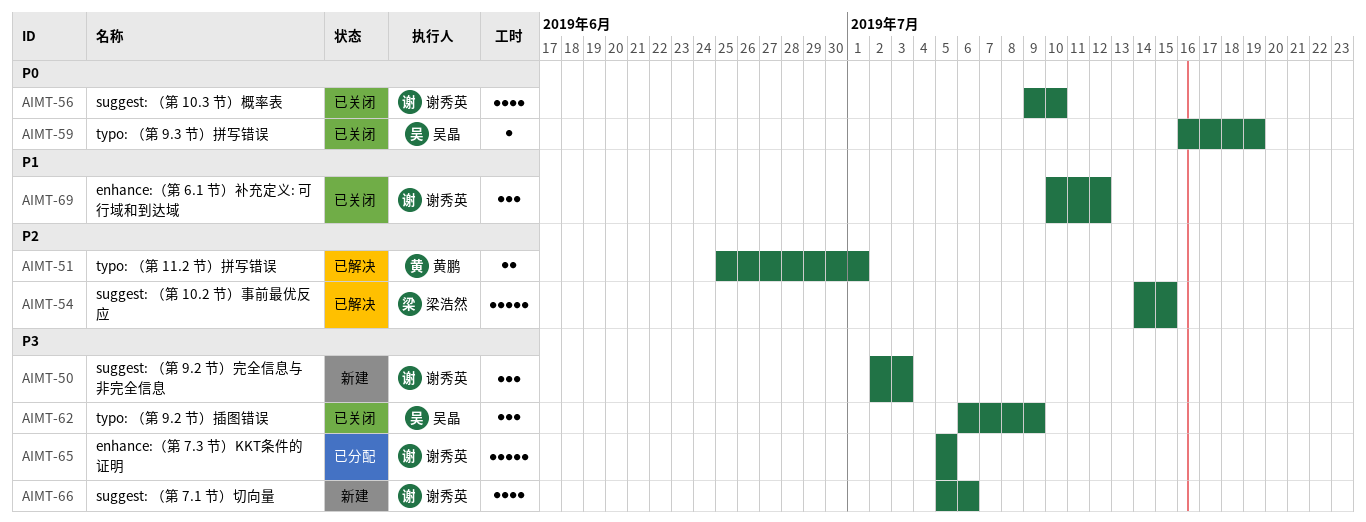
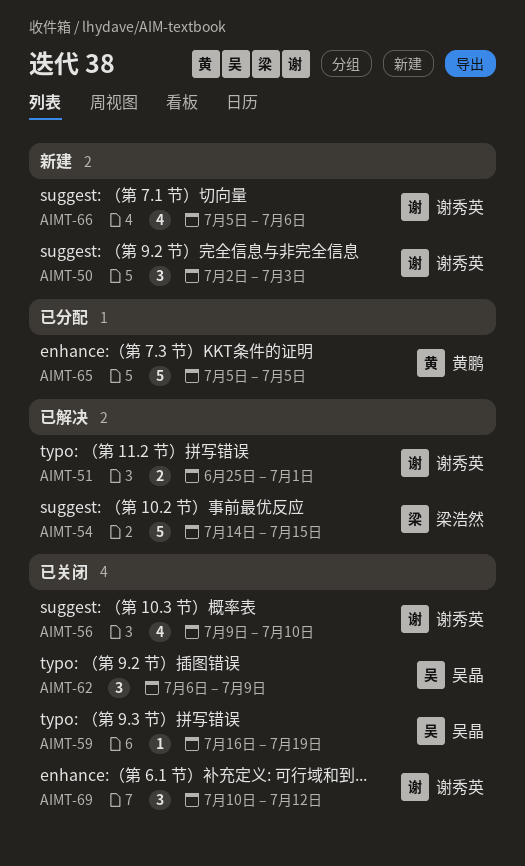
AIMT-51, owner: 黄鹏 -> 谢秀英
AIMT-65, owner: 谢秀英 -> 黄鹏

